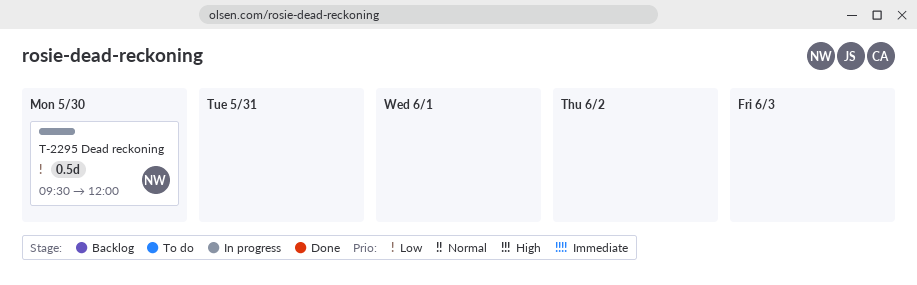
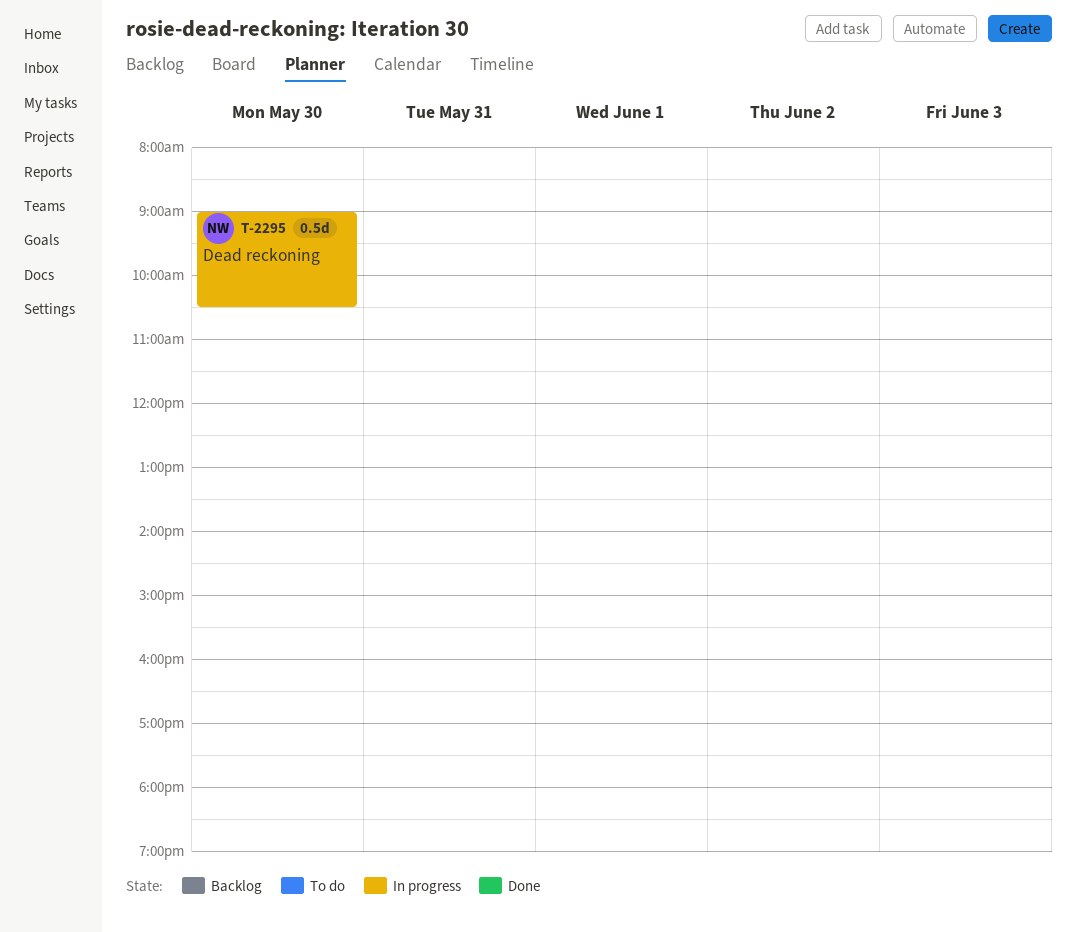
T-2295, begins: 09:30 -> 09:00
T-2295, ends: 12:00 -> 10:30

